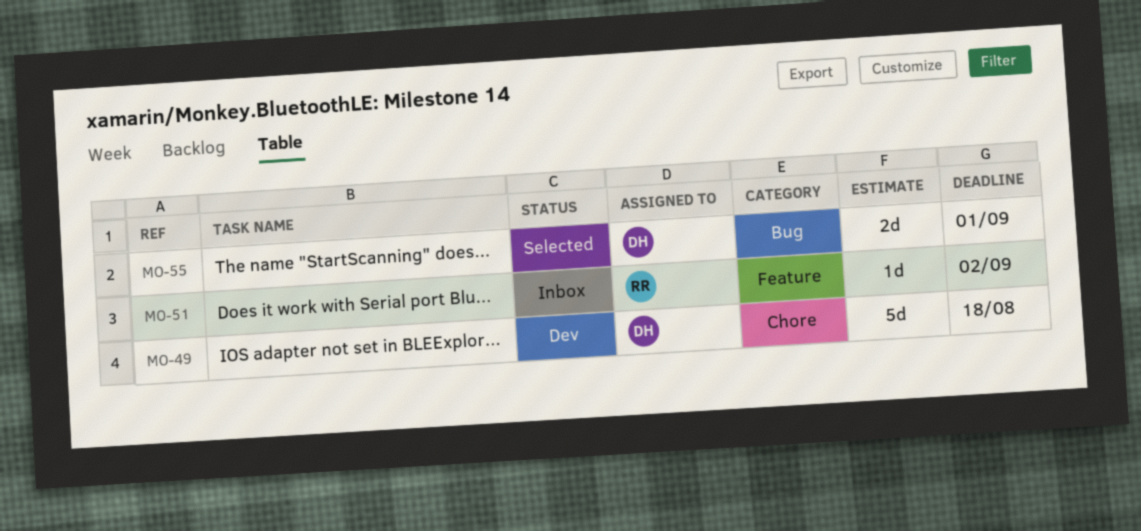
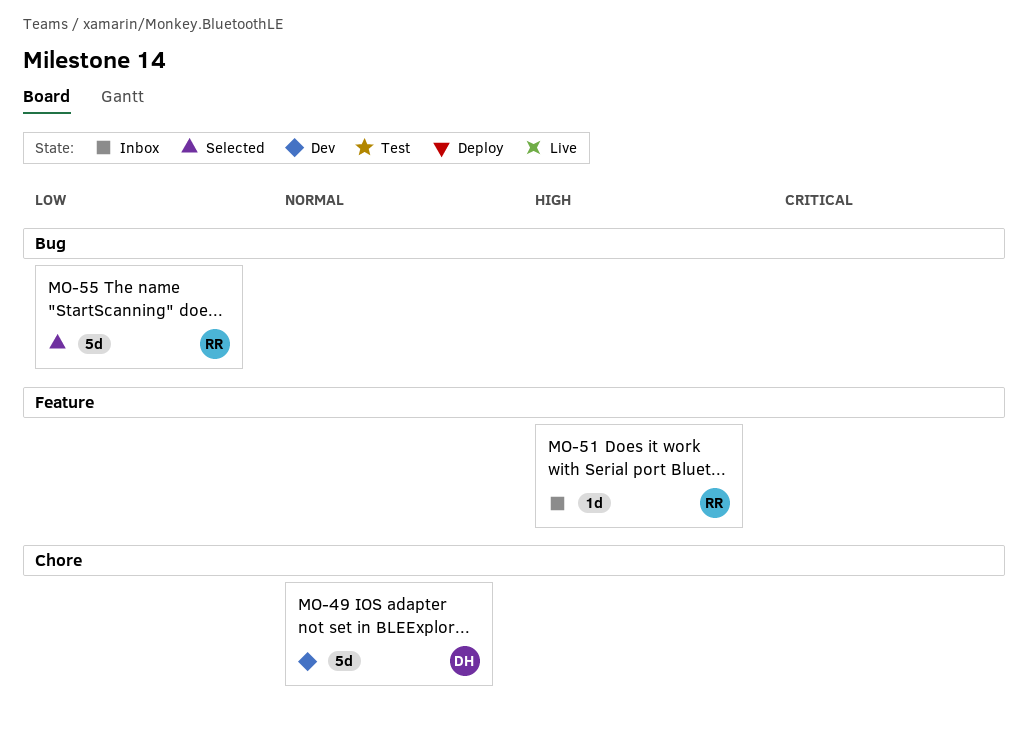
MO-55, owner: DH -> RR
MO-55, estimate: 2d -> 5d

